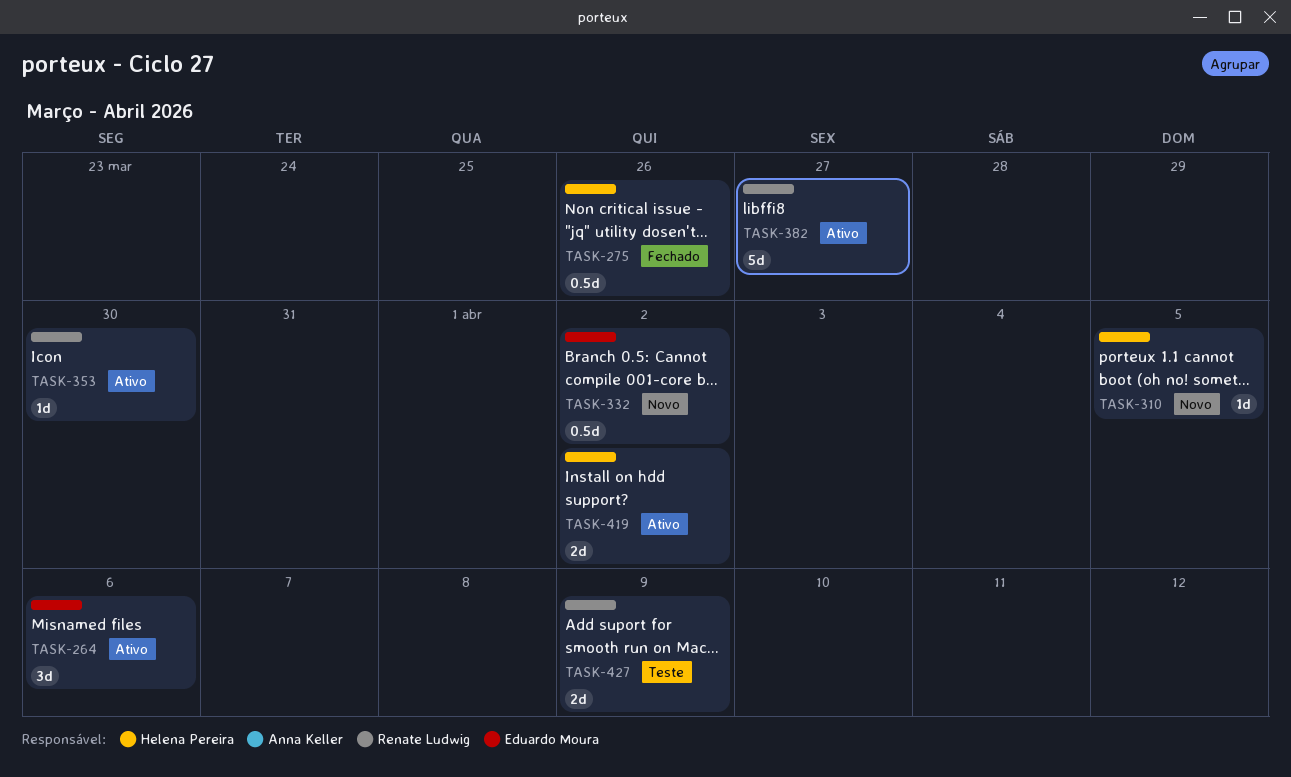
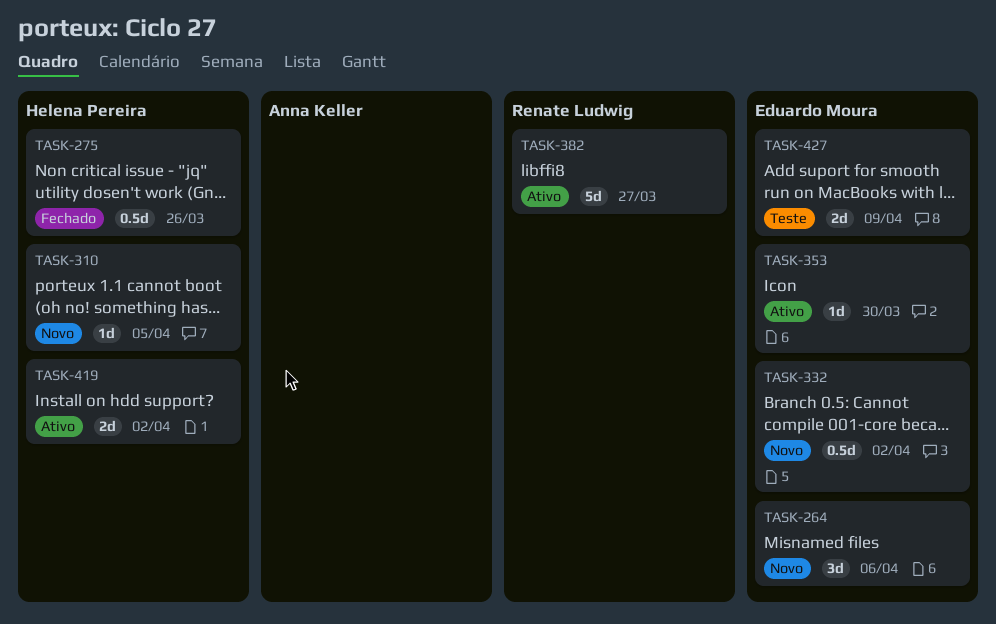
TASK-264, status: Ativo -> Novo
TASK-353, owner: Renate Ludwig -> Eduardo Moura
TASK-427, owner: Renate Ludwig -> Eduardo Moura

